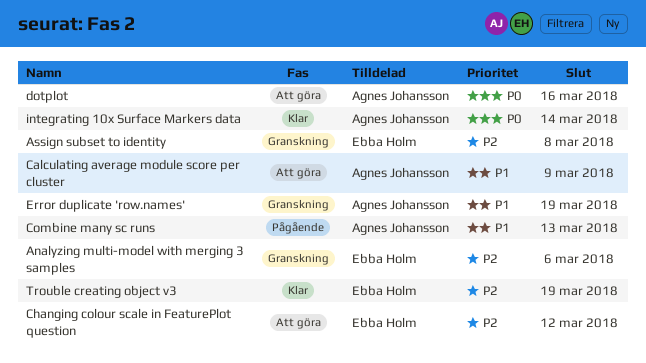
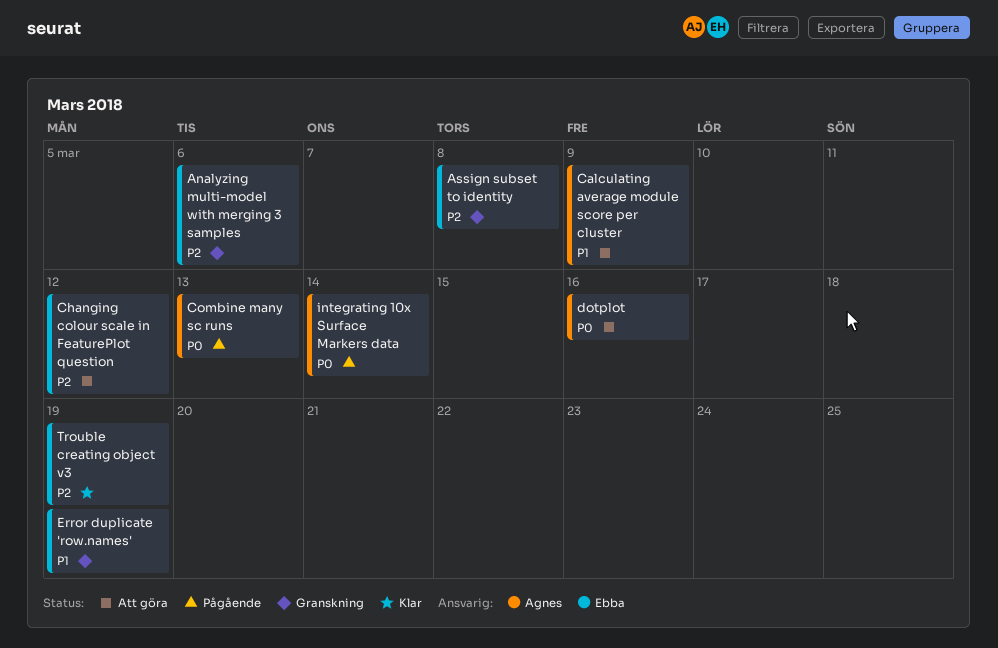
Combine many sc runs, priority: P1 -> P0
Error duplicate 'row.names', owner: Agnes Johansson -> Ebba Holm
integrating 10x Surface Markers data, status: Klar -> Pågående

